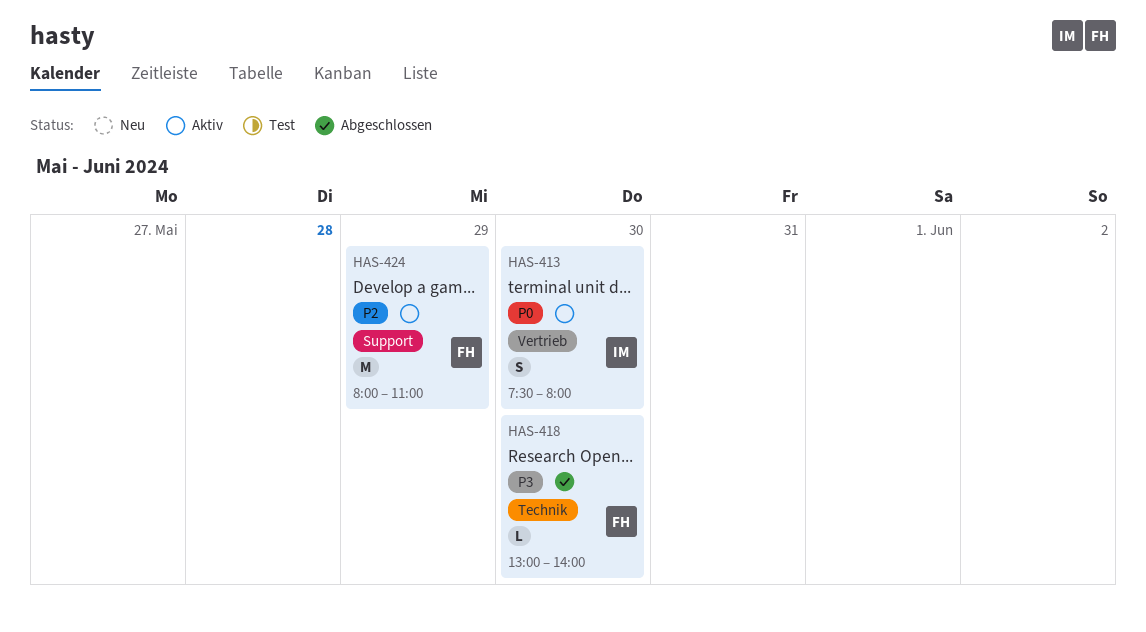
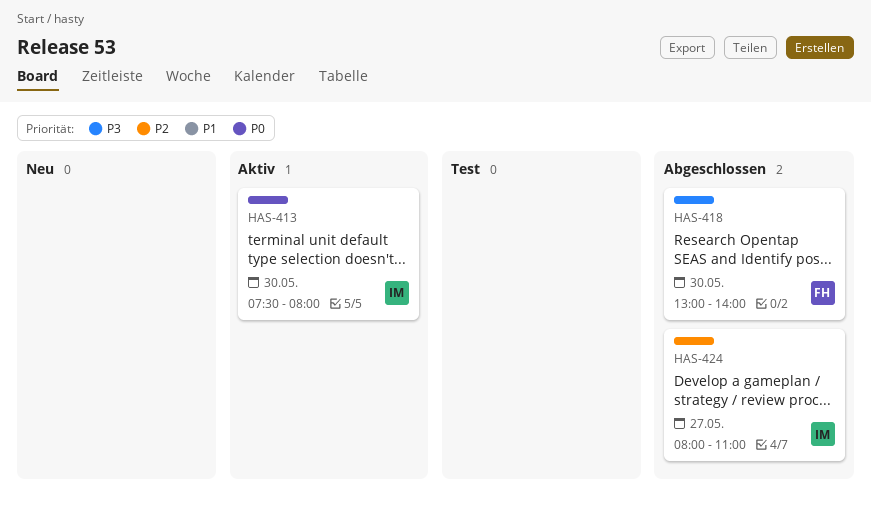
HAS-424, status: Aktiv -> Abgeschlossen
HAS-424, owner: FH -> IM
HAS-424, day: May 29 -> May 27

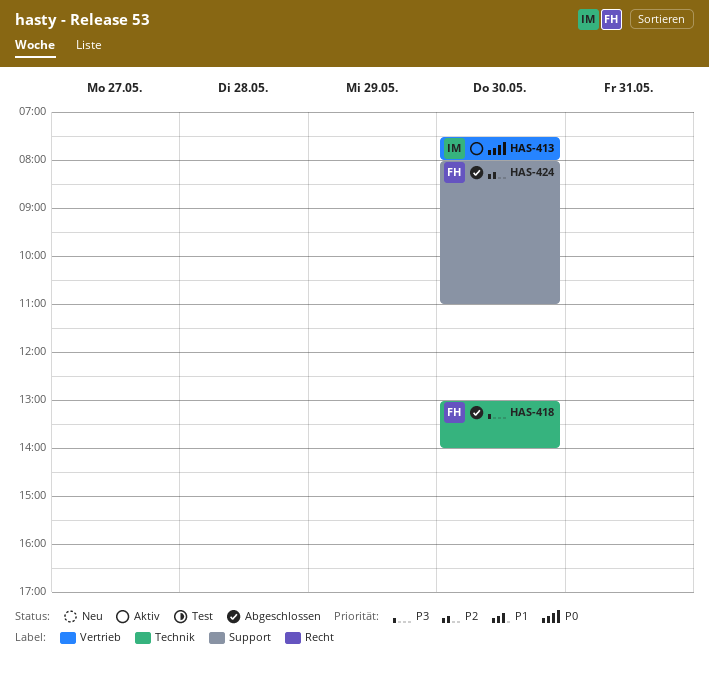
HAS-424, owner: IM -> FH
HAS-424, day: May 27 -> May 30

